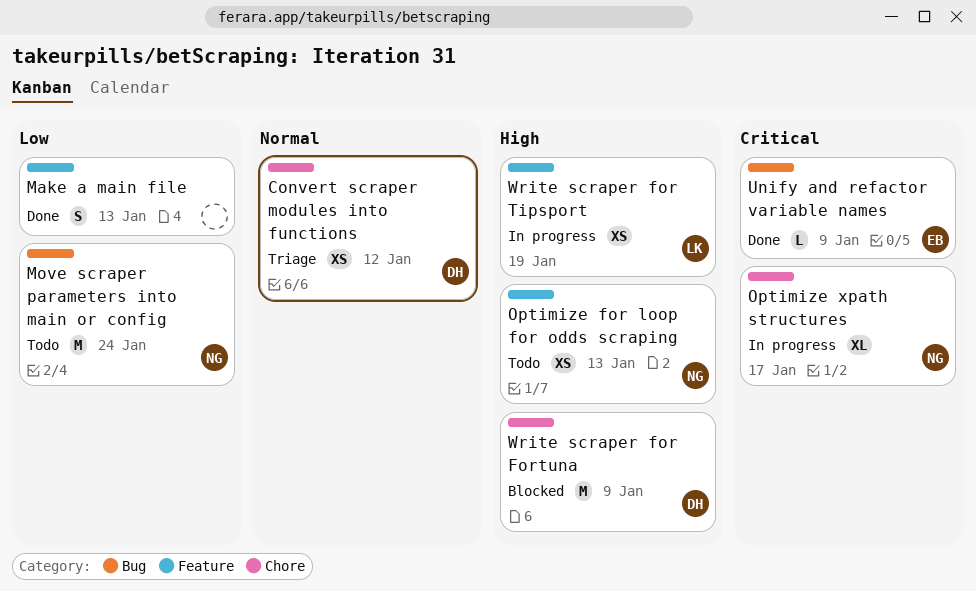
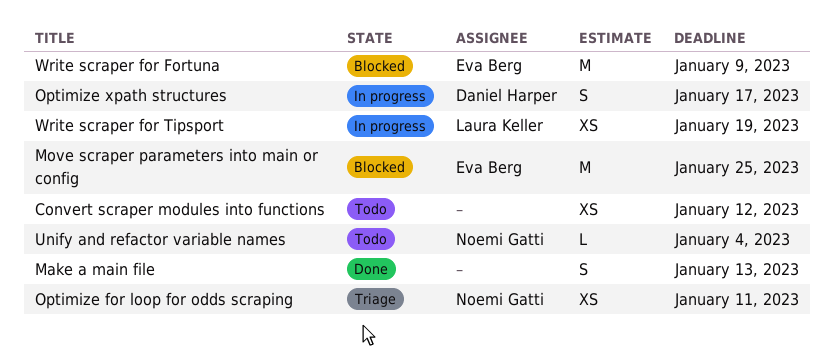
Convert scraper modules into functions, status: Triage -> Todo
Convert scraper modules into functions, owner: Daniel Harper -> none
Move scraper parameters into main or config, status: Todo -> Blocked
Move scraper parameters into main or config, owner: Noemi Gatti -> Eva Berg
Move scraper parameters into main or config, due: Jan 24 -> Jan 25
Optimize for loop for odds scraping, status: Todo -> Triage
Optimize for loop for odds scraping, due: Jan 13 -> Jan 11
Optimize xpath structures, owner: Noemi Gatti -> Daniel Harper
Optimize xpath structures, estimate: XL -> S
Unify and refactor variable names, status: Done -> Todo
Unify and refactor variable names, owner: Eva Berg -> Noemi Gatti
Unify and refactor variable names, due: Jan 9 -> Jan 4
Write scraper for Fortuna, owner: Daniel Harper -> Eva Berg

